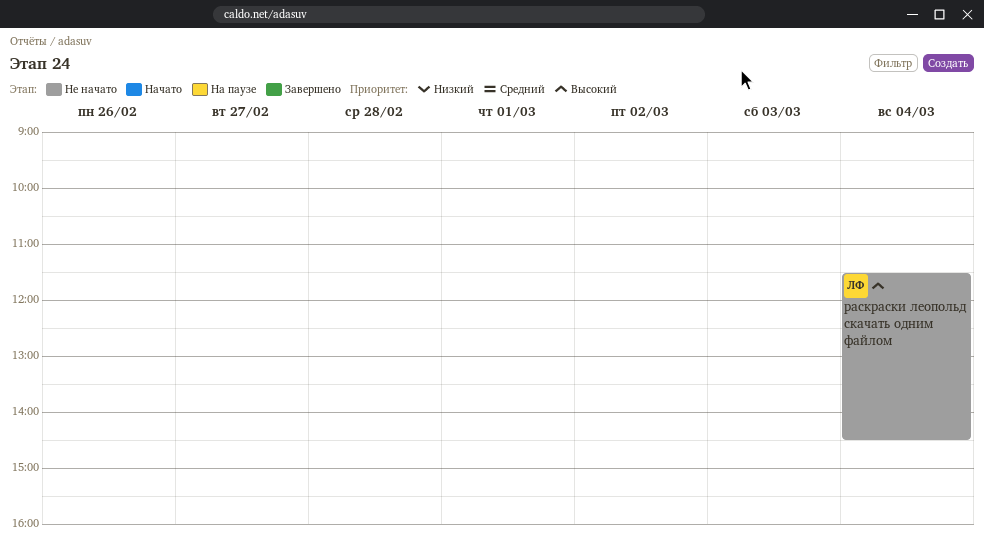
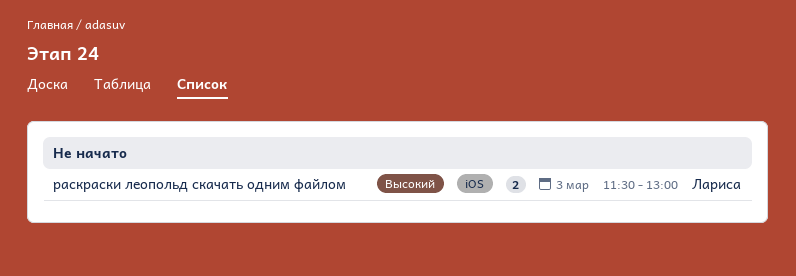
раскраски леопольд скачать одним файлом, day: Mar 4 -> Mar 3
раскраски леопольд скачать одним файлом, ends: 14:30 -> 13:00

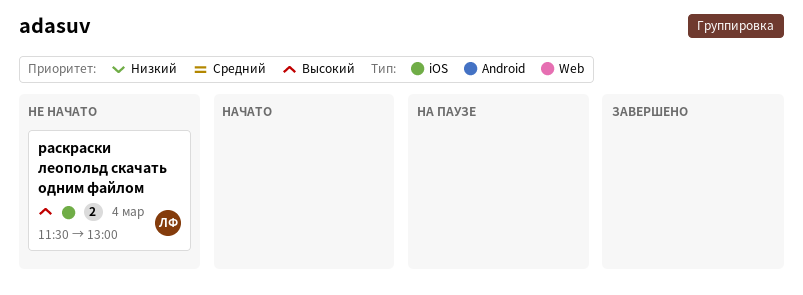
раскраски леопольд скачать одним файлом, day: Mar 3 -> Mar 4

